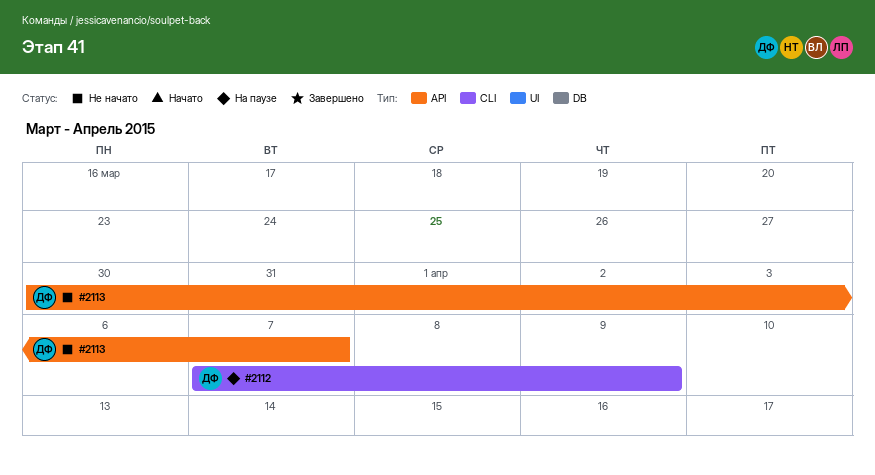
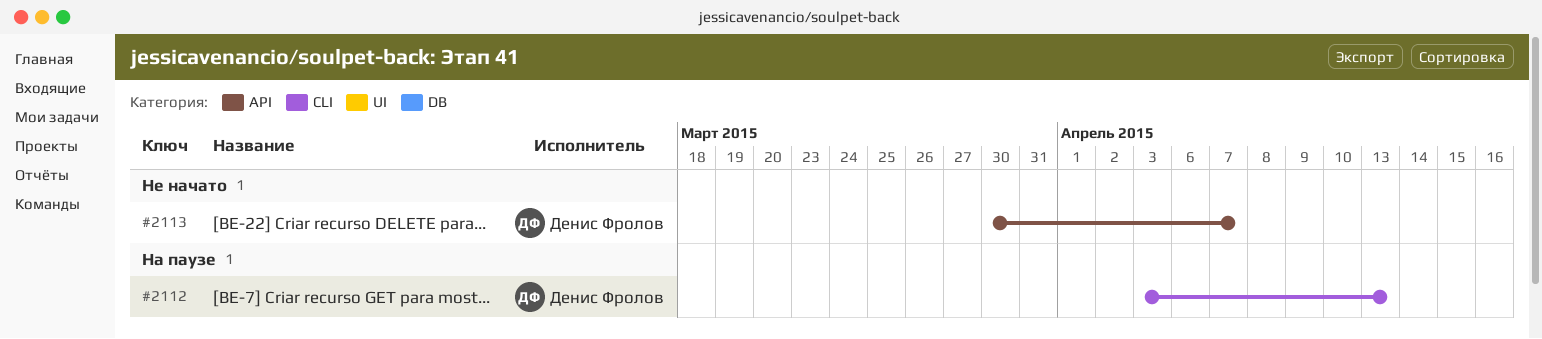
#2112, start: Apr 7 -> Apr 3
#2112, due: Apr 9 -> Apr 13

